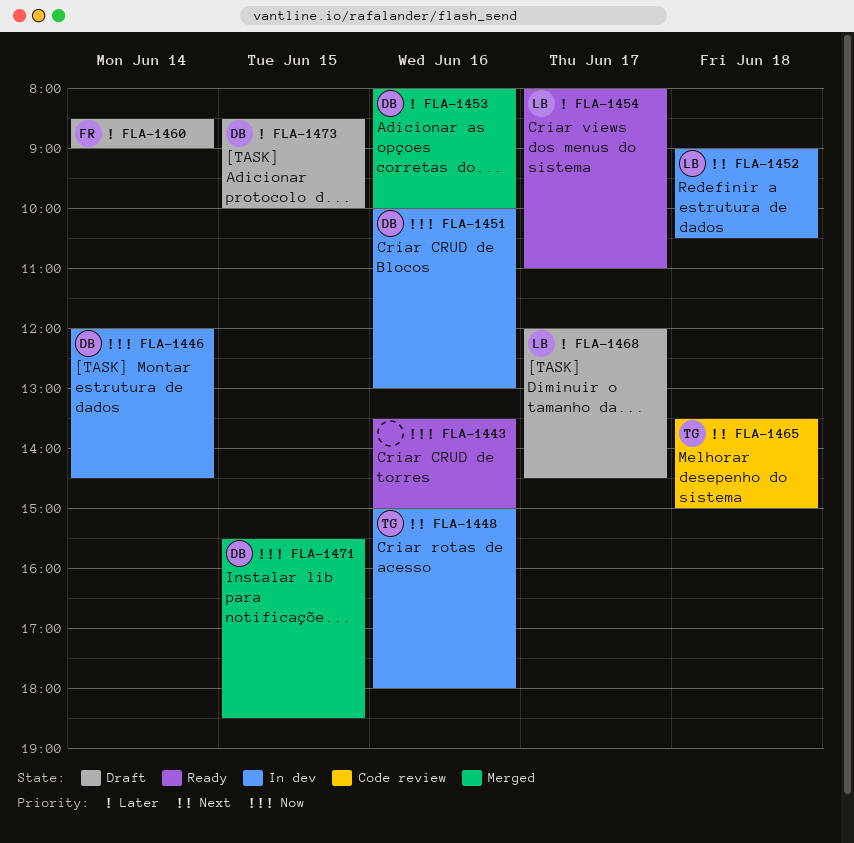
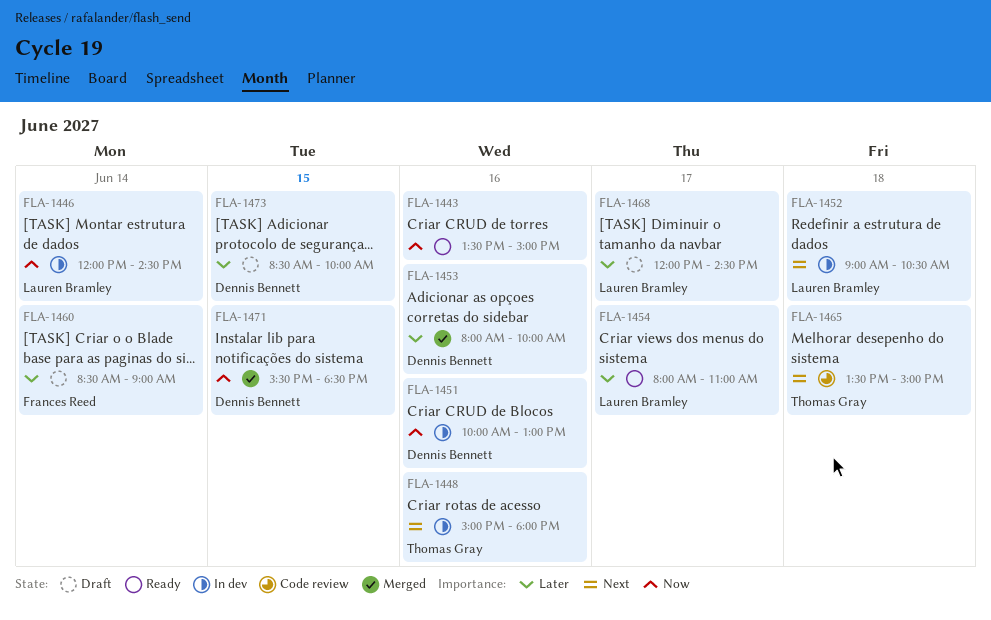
FLA-1446, owner: Dennis Bennett -> Lauren Bramley

